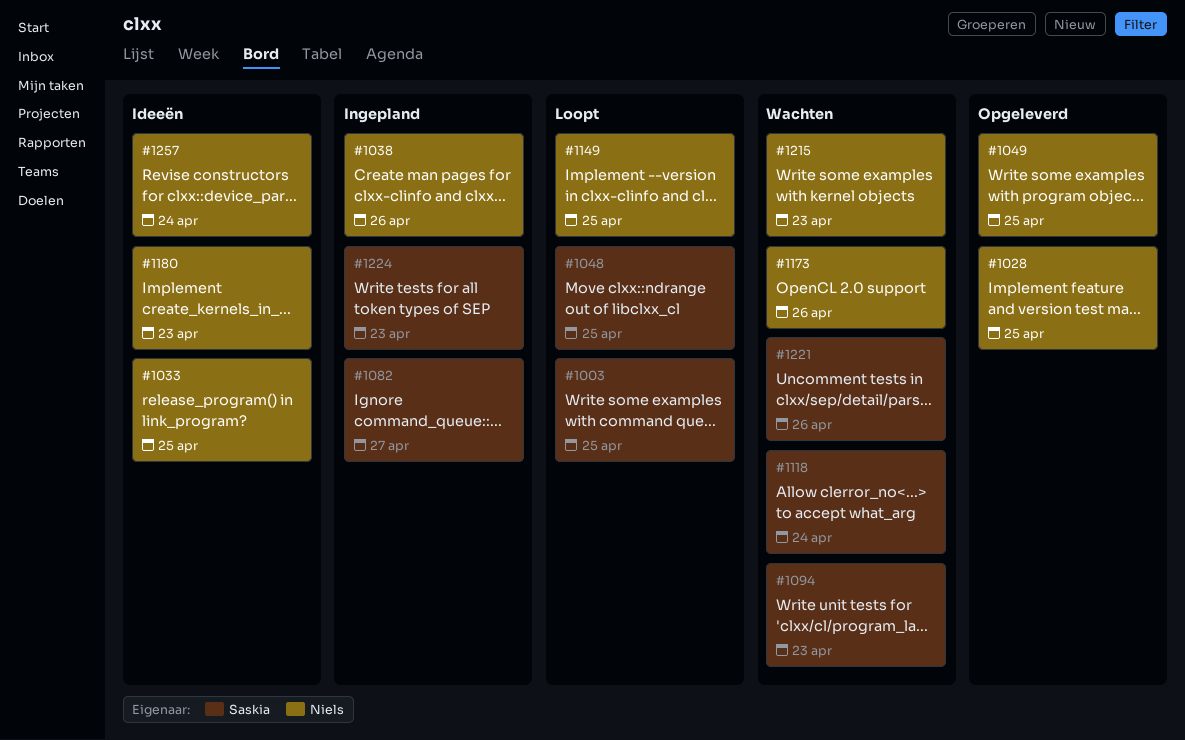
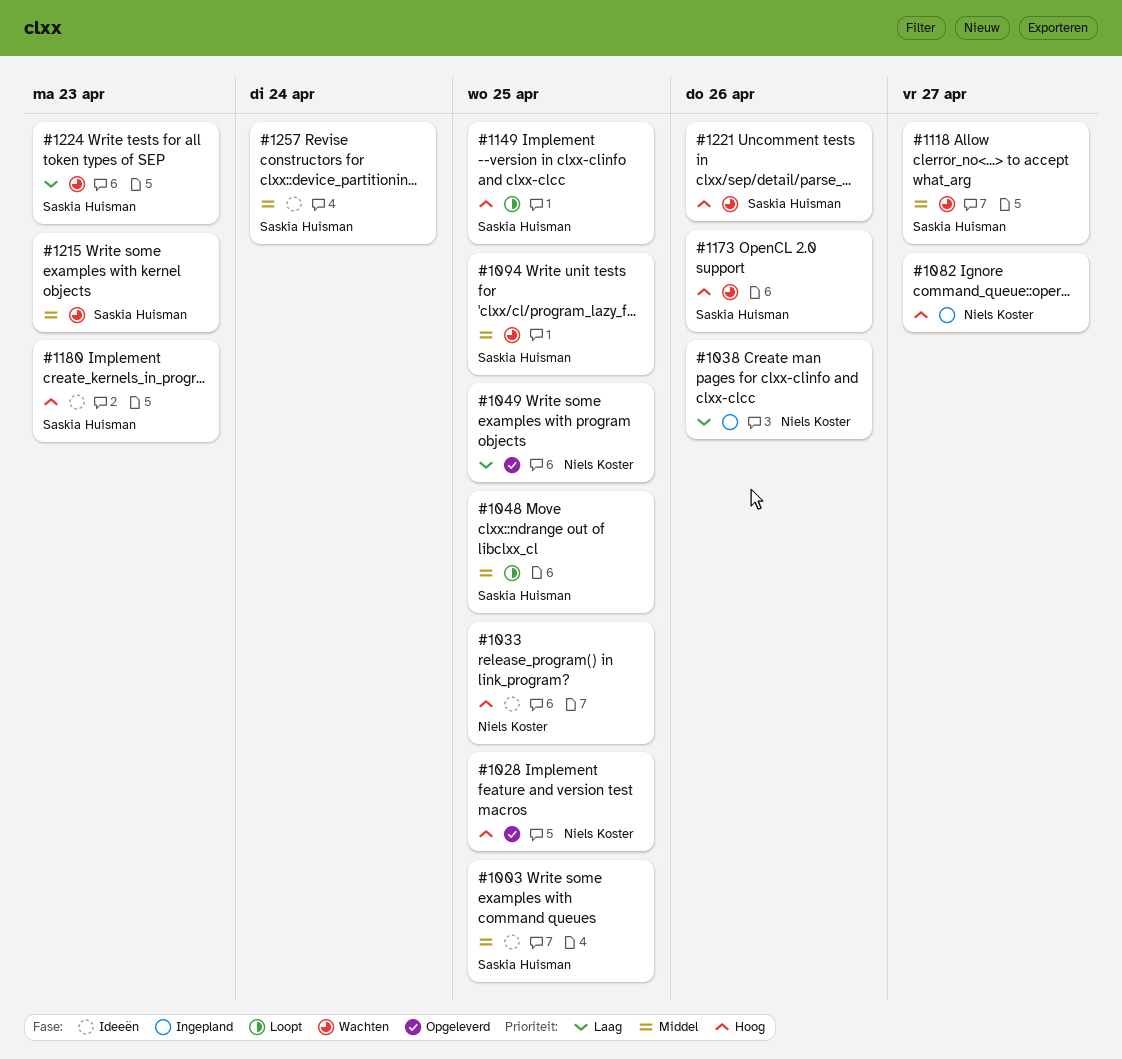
#1003, status: Loopt -> Ideeën
#1082, owner: Saskia Huisman -> Niels Koster
#1094, due: Apr 23 -> Apr 25
#1118, due: Apr 24 -> Apr 27
#1149, owner: Niels Koster -> Saskia Huisman
#1173, owner: Niels Koster -> Saskia Huisman
#1180, owner: Niels Koster -> Saskia Huisman
#1215, owner: Niels Koster -> Saskia Huisman
#1224, status: Ingepland -> Wachten
#1257, owner: Niels Koster -> Saskia Huisman

